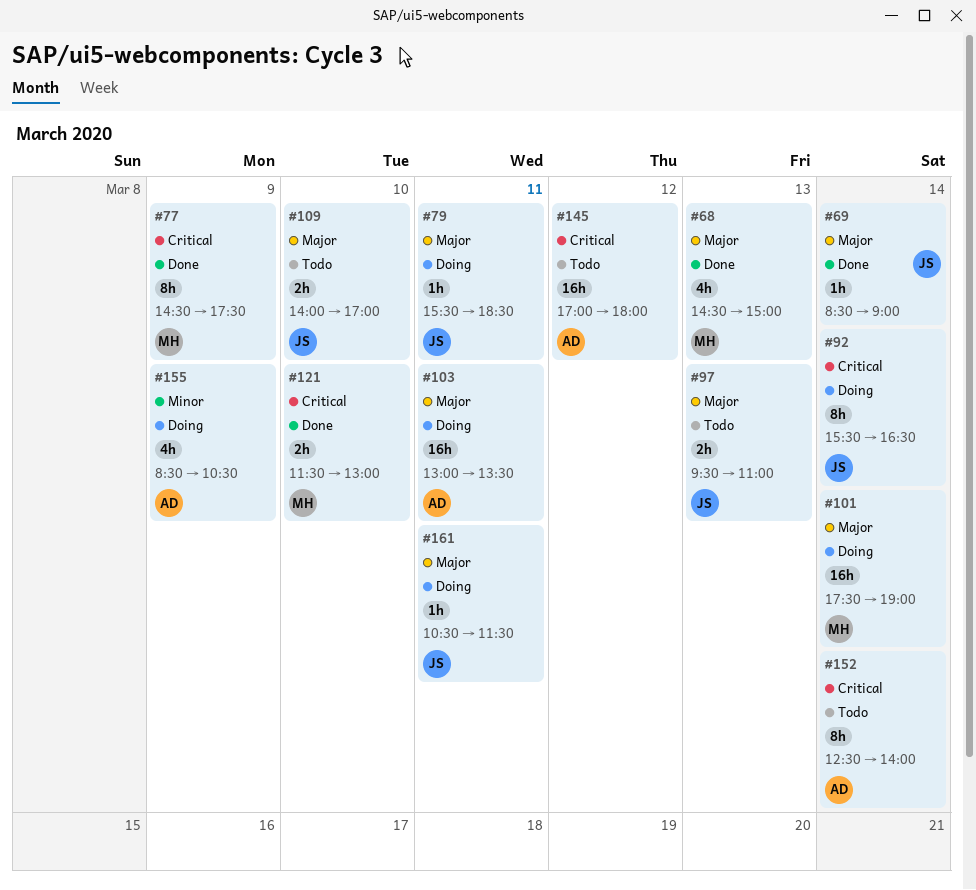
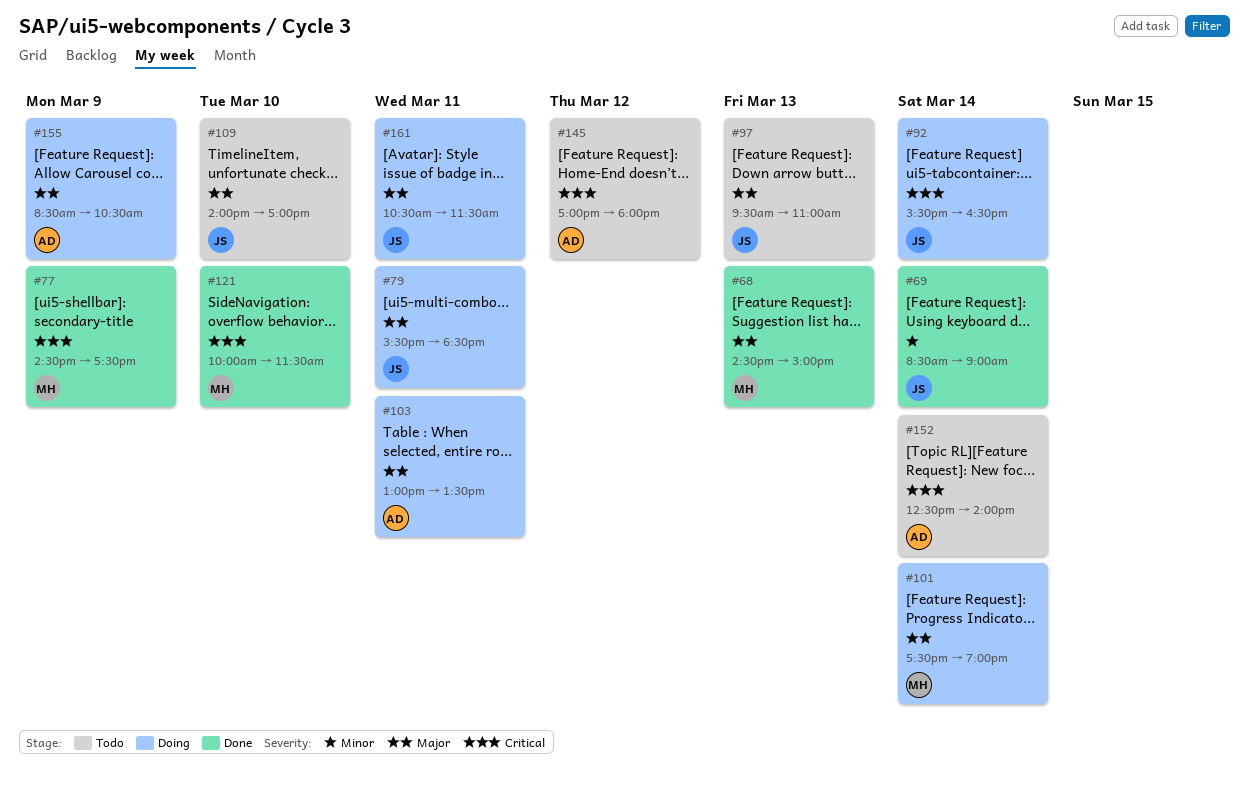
#69, priority: Major -> Minor
#121, begins: 11:30 -> 10:00
#121, ends: 13:00 -> 11:30
#155, priority: Minor -> Major

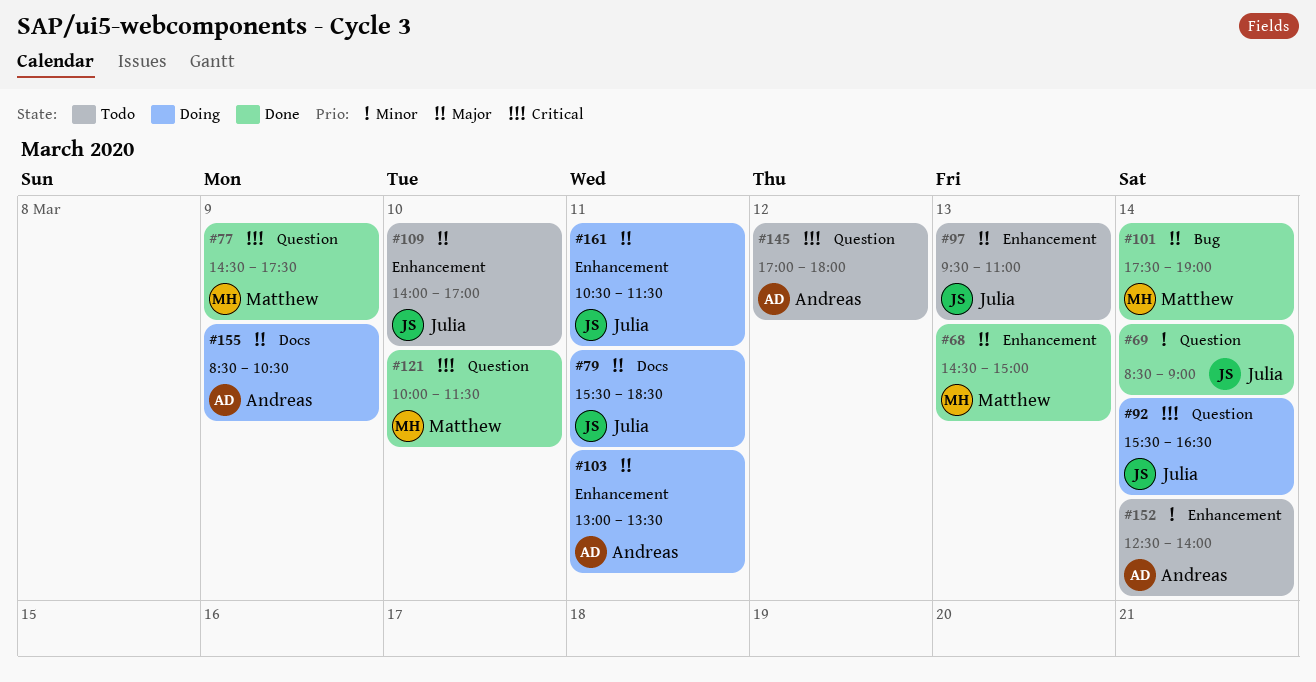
#101, status: Doing -> Done
#152, priority: Critical -> Minor

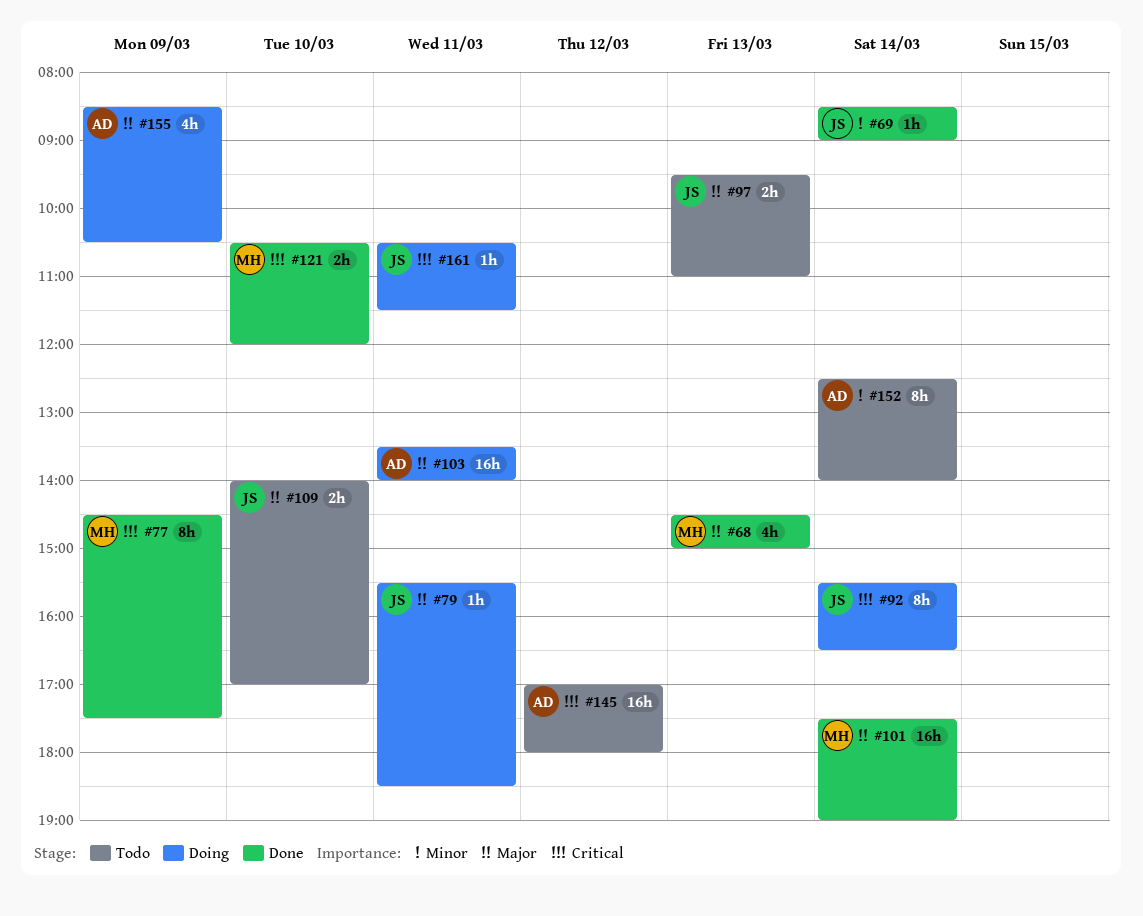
#103, begins: 13:00 -> 13:30
#103, ends: 13:30 -> 14:00
#121, begins: 10:00 -> 10:30
#121, ends: 11:30 -> 12:00
#161, priority: Major -> Critical

